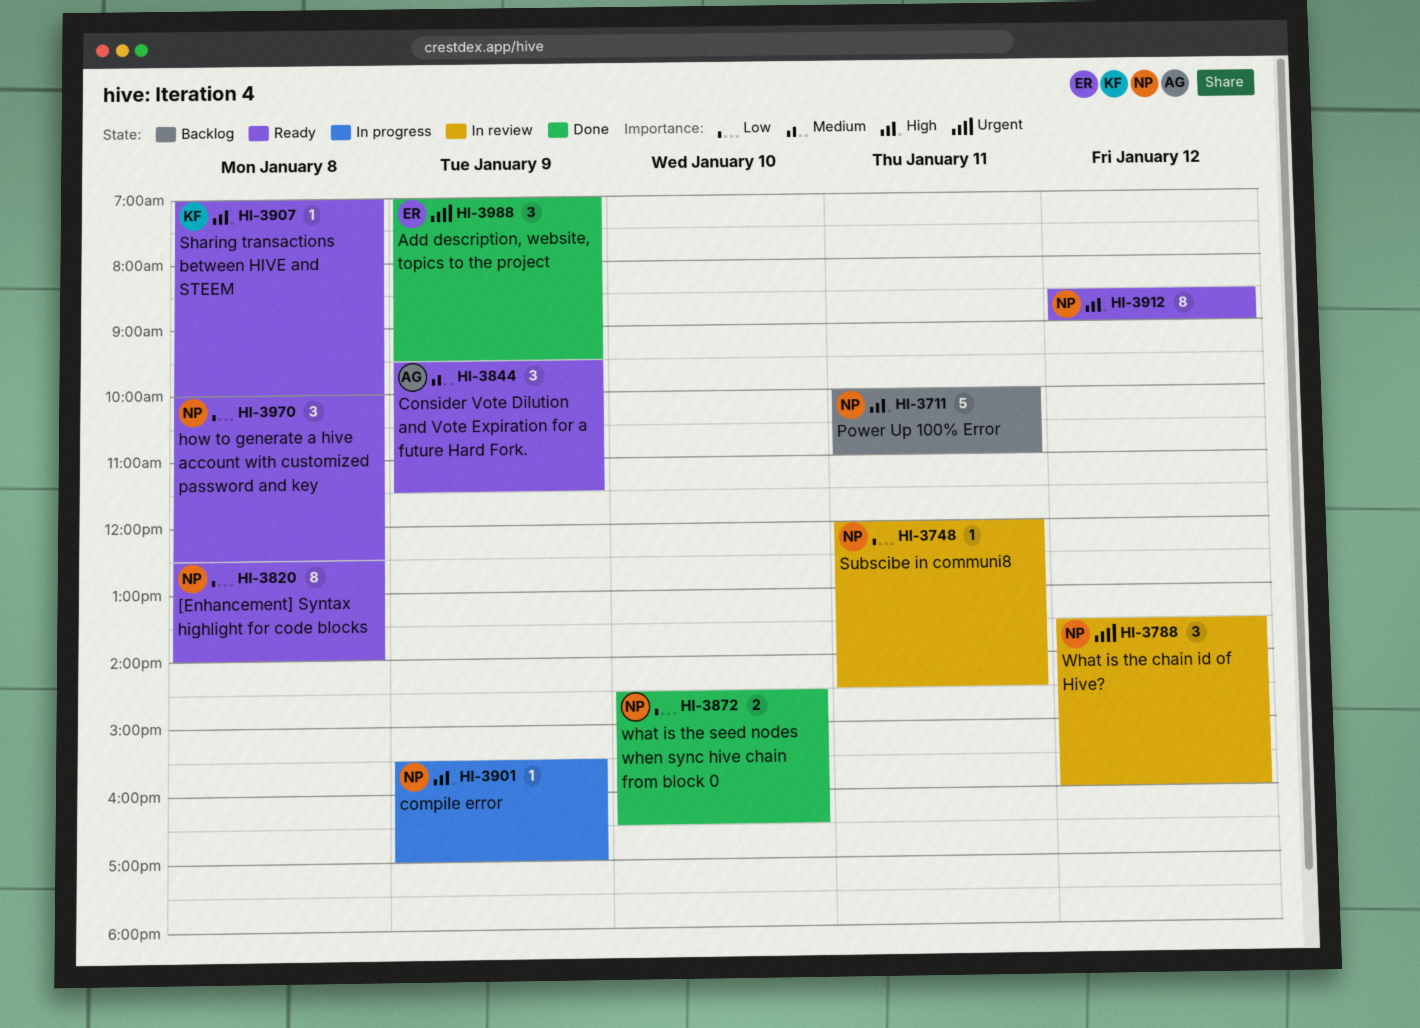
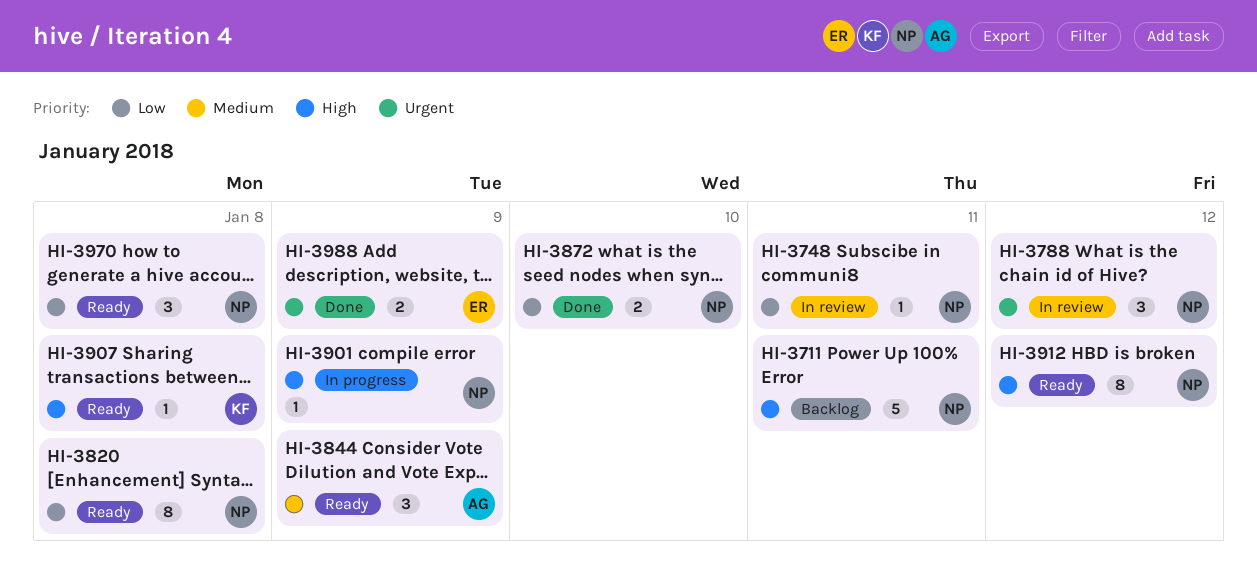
HI-3988, estimate: 3 -> 2

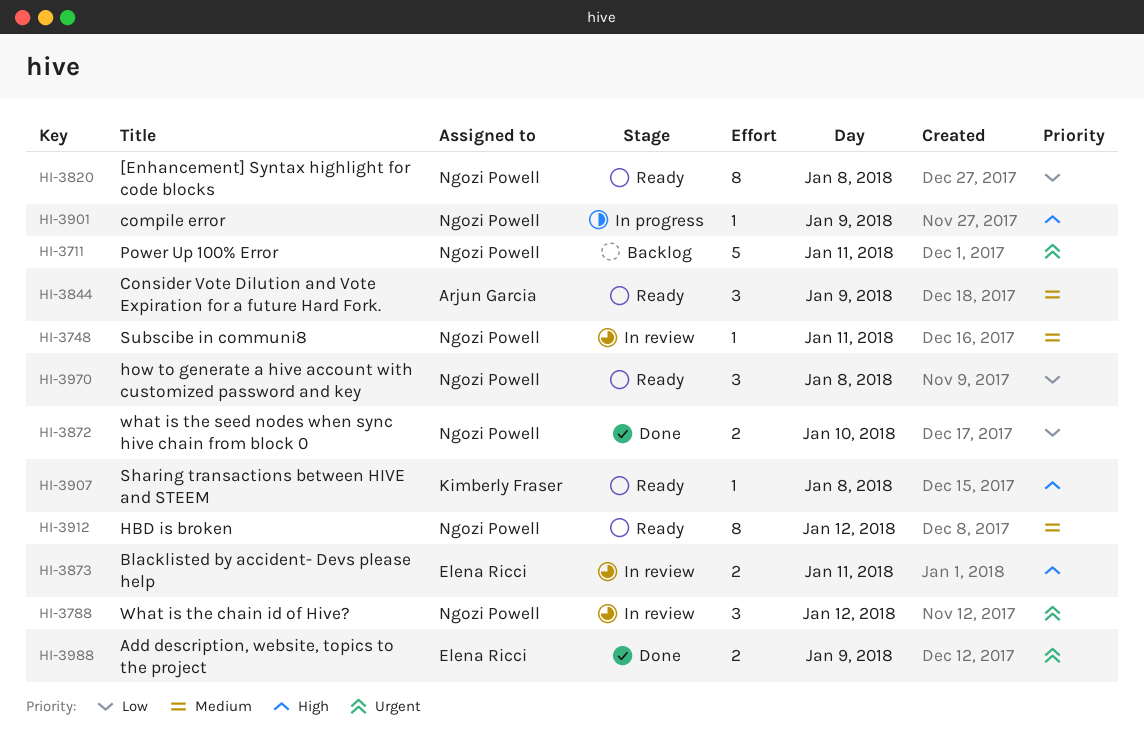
HI-3711, priority: High -> Urgent
HI-3748, priority: Low -> Medium
HI-3873: none -> present
HI-3912, priority: High -> Medium

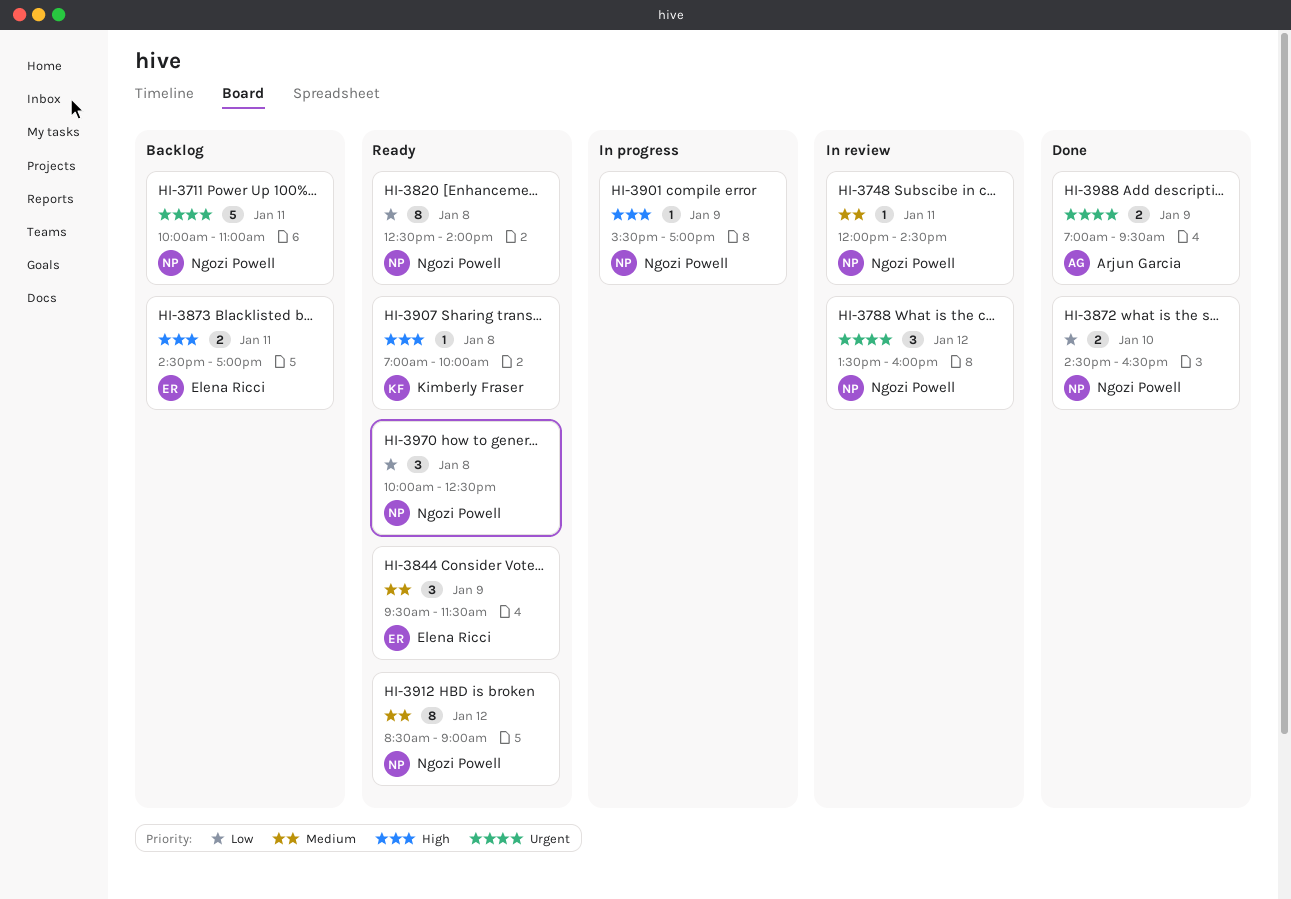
HI-3844, owner: Arjun Garcia -> Elena Ricci
HI-3873, status: In review -> Backlog
HI-3988, owner: Elena Ricci -> Arjun Garcia

